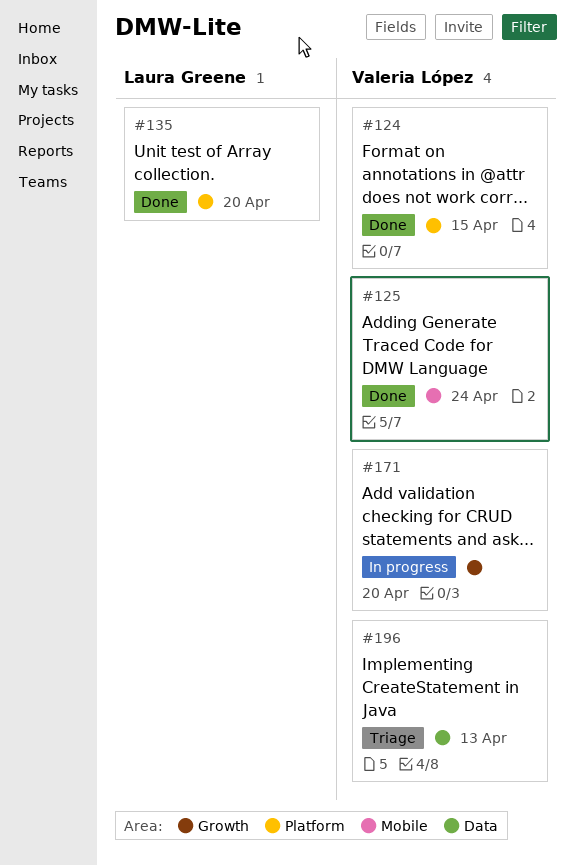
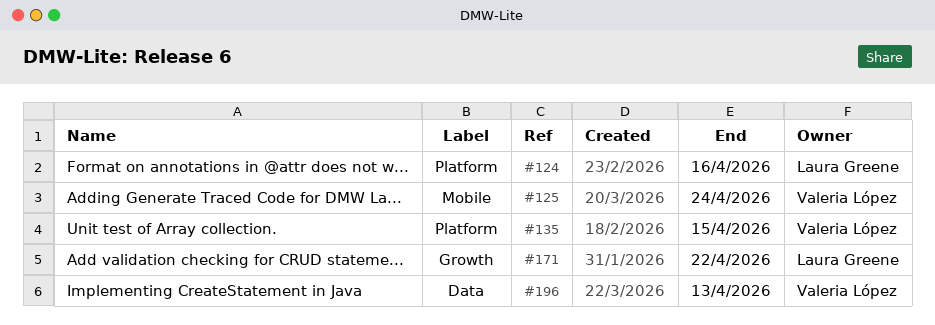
#124, owner: Valeria López -> Laura Greene
#124, due: Apr 15 -> Apr 16
#135, owner: Laura Greene -> Valeria López
#135, due: Apr 20 -> Apr 15
#171, owner: Valeria López -> Laura Greene
#171, due: Apr 20 -> Apr 22

